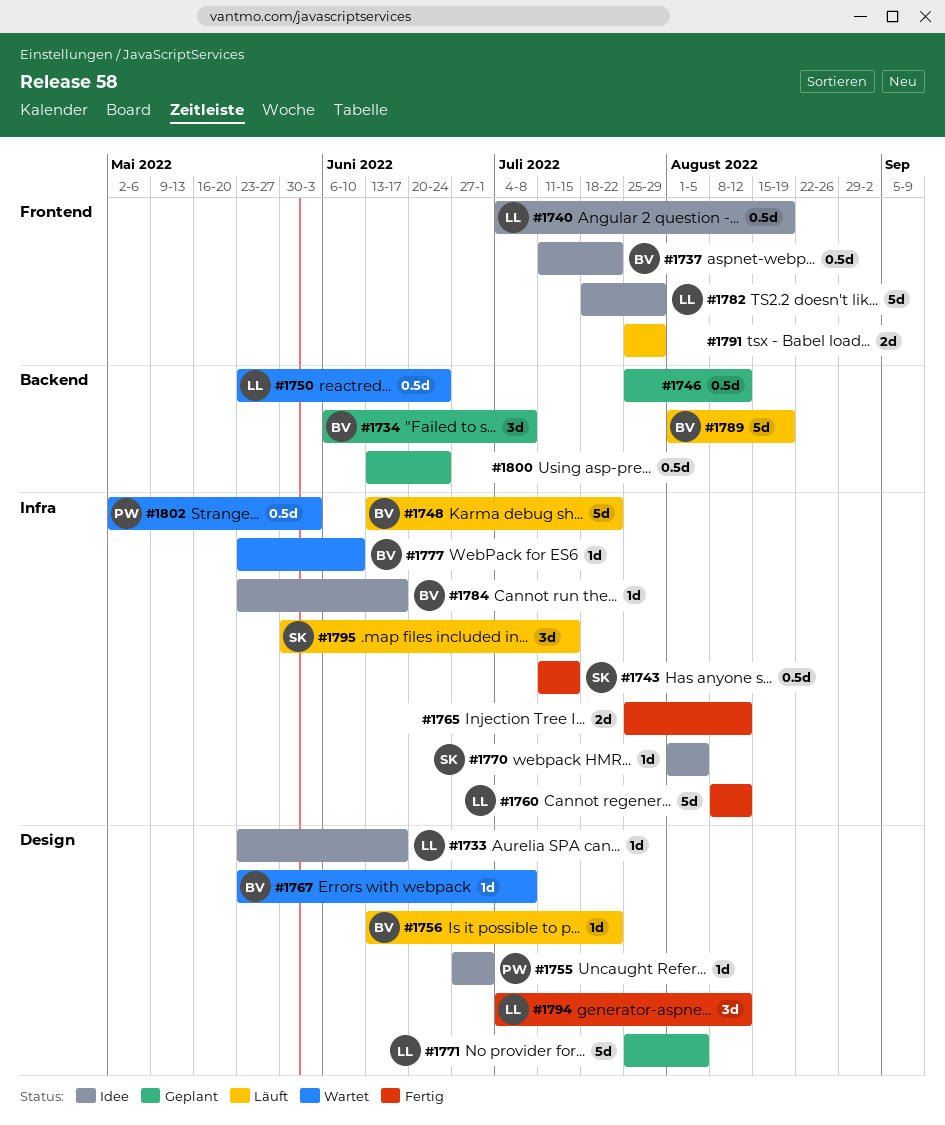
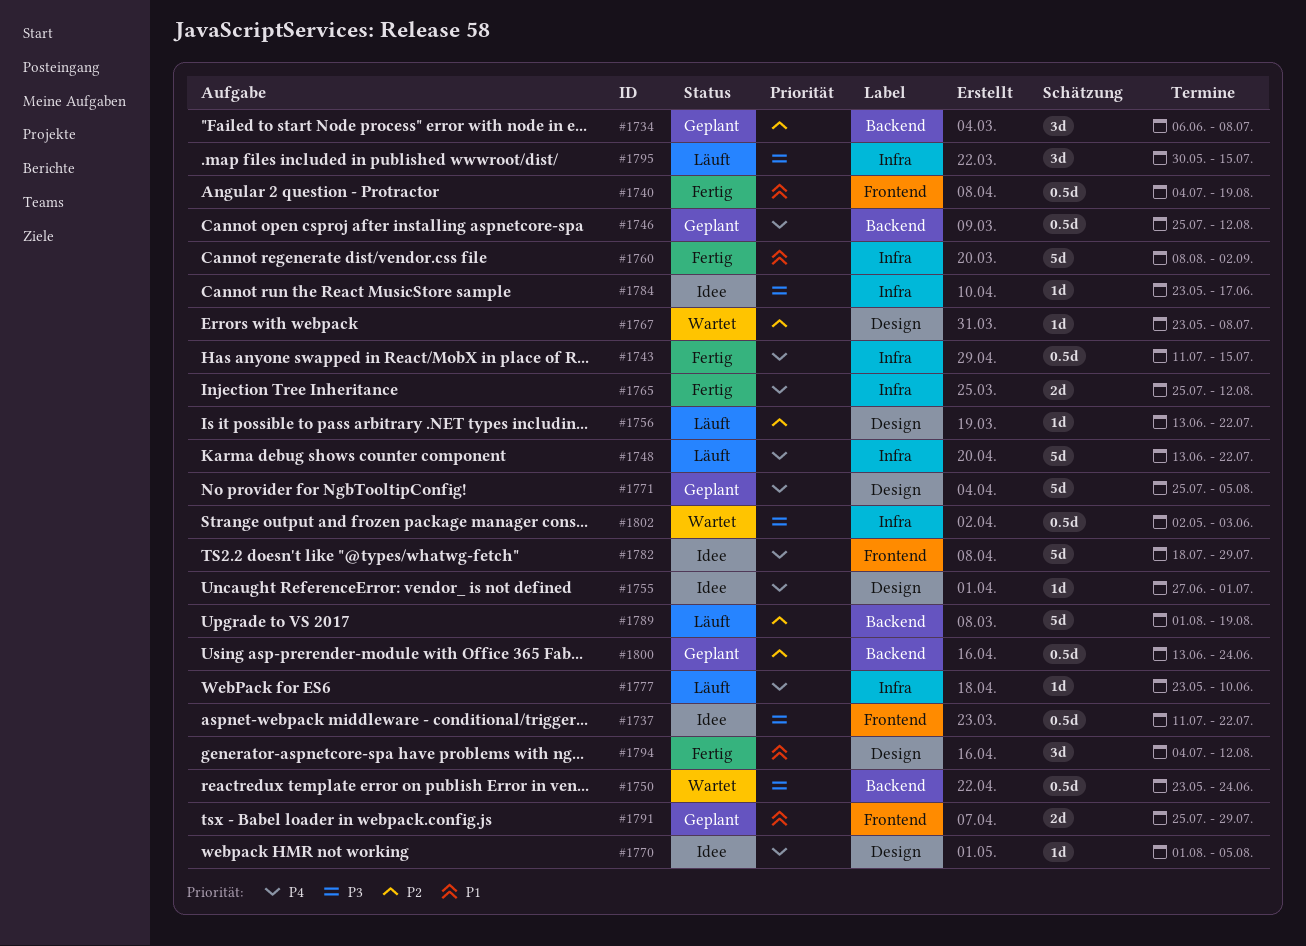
#1733: present -> none
#1740, status: Idee -> Fertig
#1760, due: Aug 12 -> Sep 2
#1770, label: Infra -> Design
#1777, status: Wartet -> Läuft
#1791, status: Läuft -> Geplant

